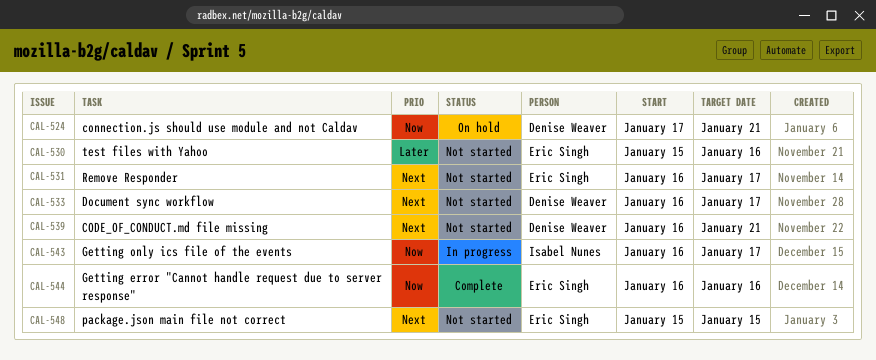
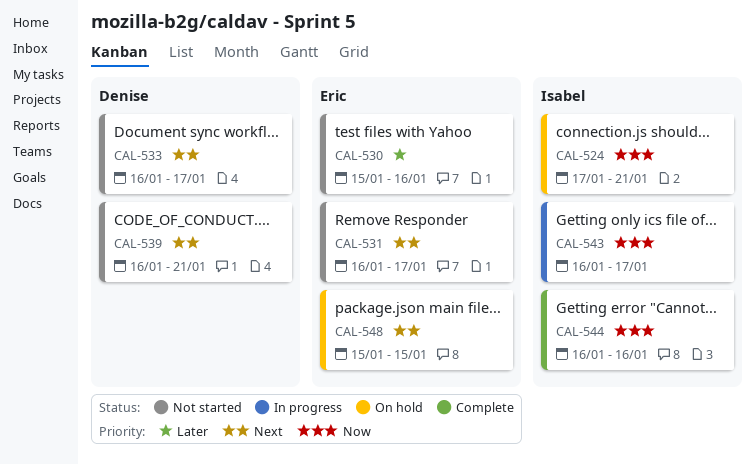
CAL-524, owner: Denise Weaver -> Isabel Nunes
CAL-544, owner: Eric Singh -> Isabel Nunes
CAL-548, status: Not started -> On hold

